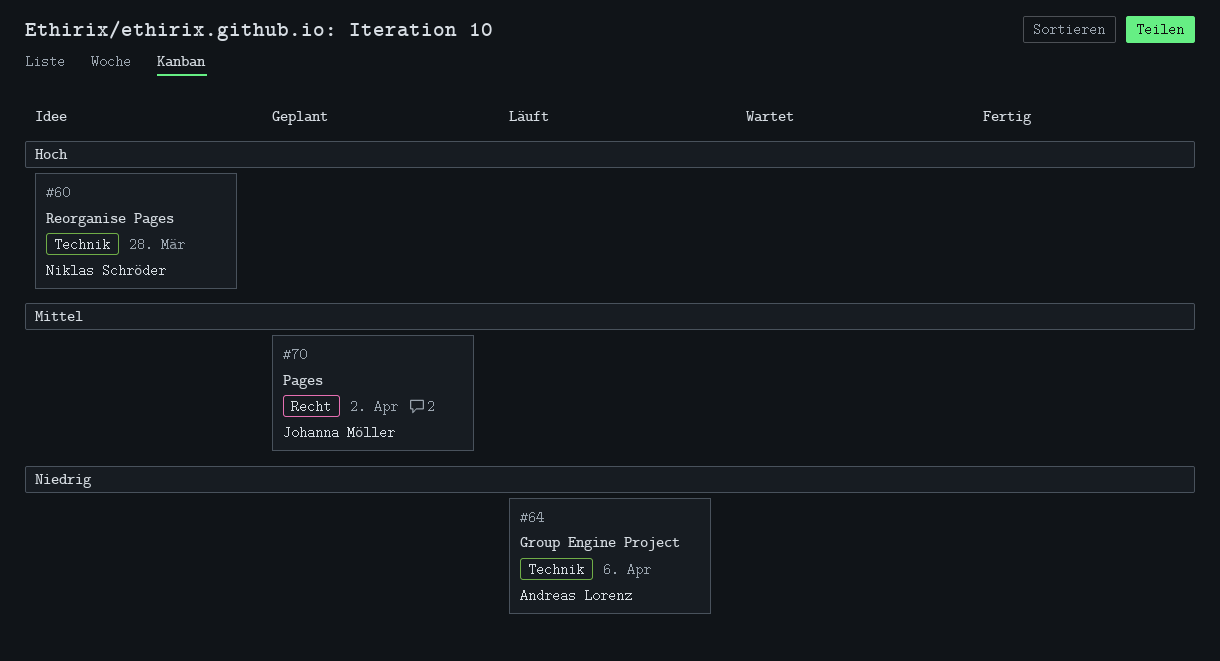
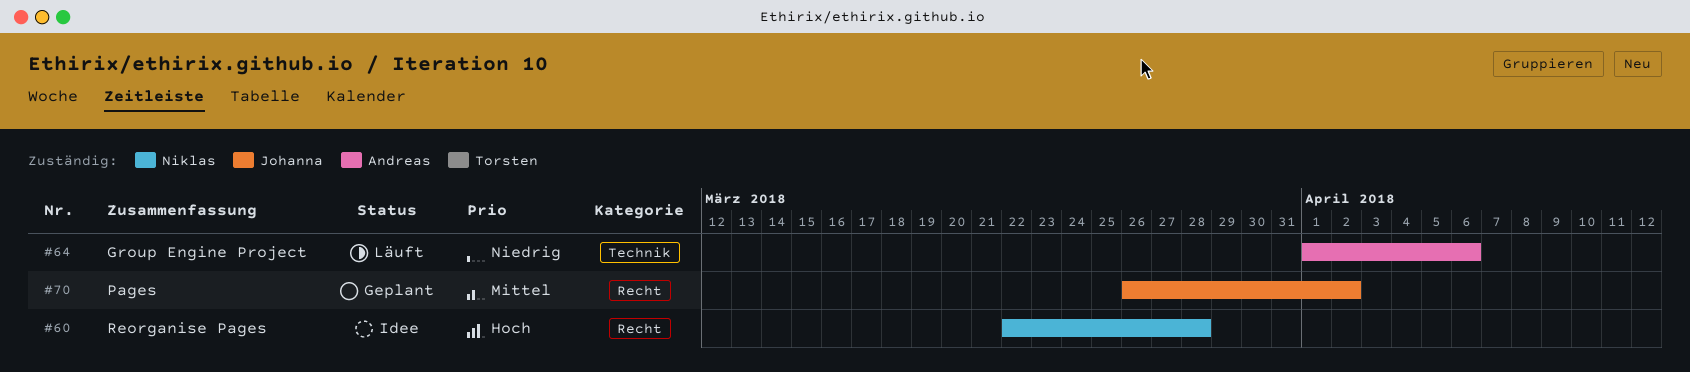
#60, label: Technik -> Recht

